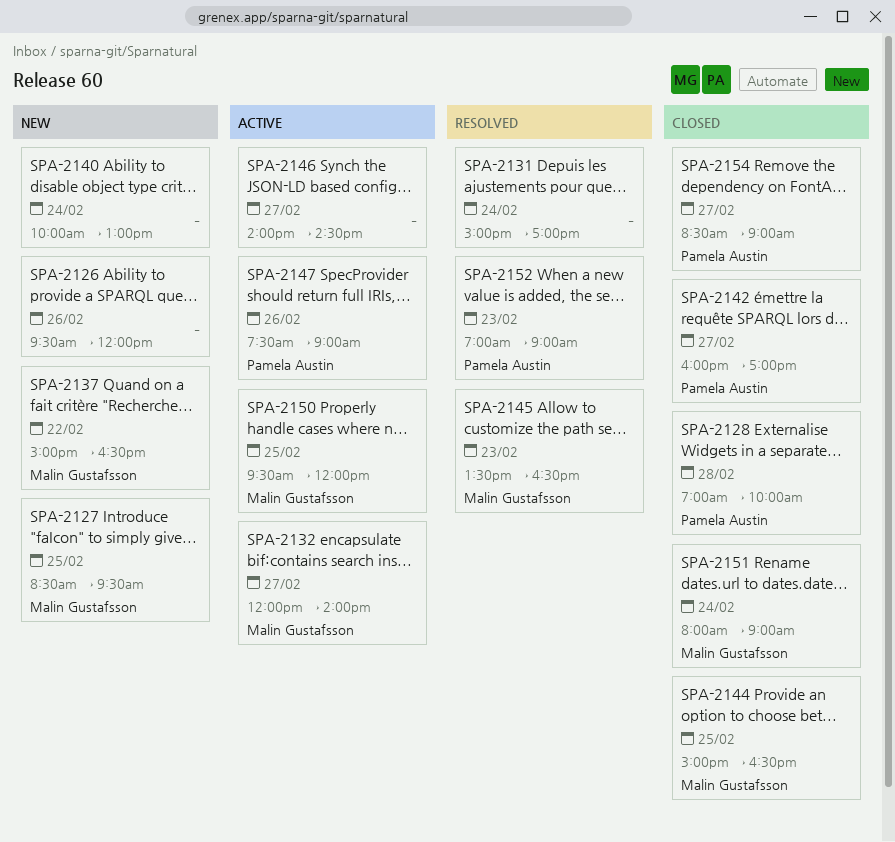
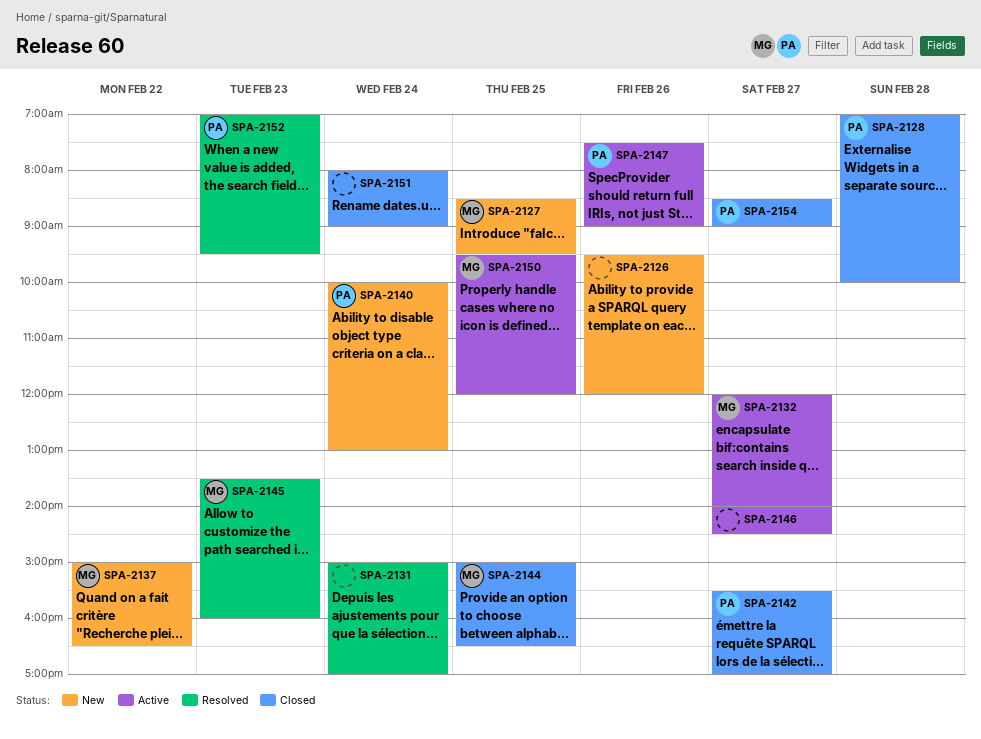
SPA-2140, owner: none -> Pamela Austin
SPA-2142, begins: 16:00 -> 15:30
SPA-2145, ends: 16:30 -> 16:00
SPA-2151, owner: Malin Gustafsson -> none
SPA-2152, ends: 09:00 -> 09:30

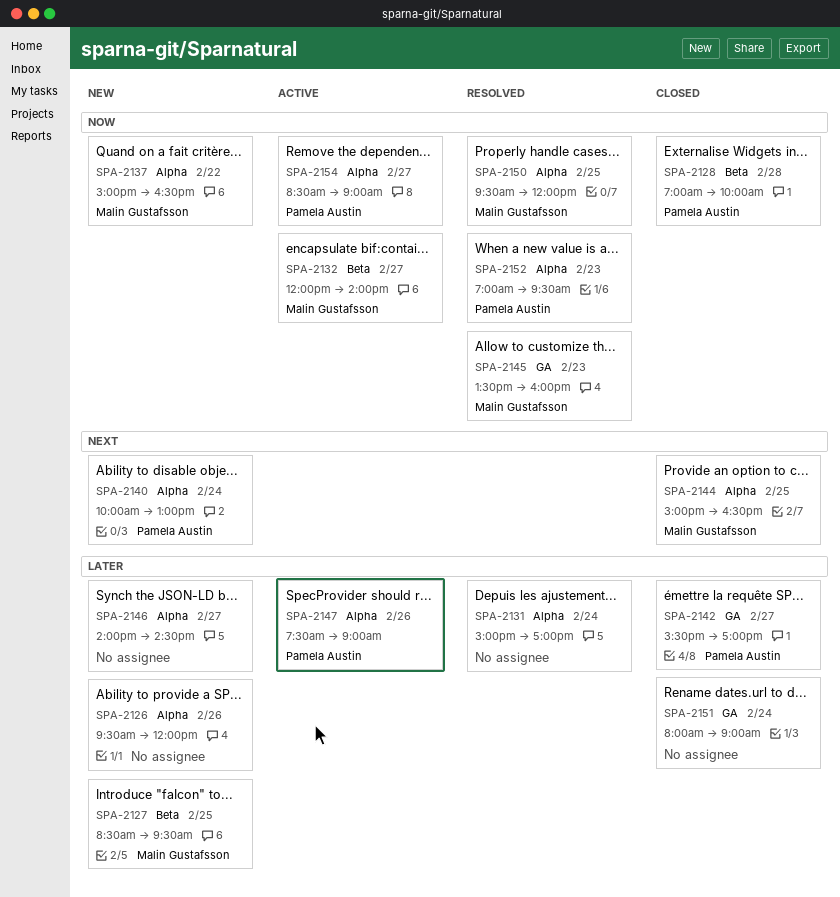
SPA-2146, status: Active -> New
SPA-2150, status: Active -> Resolved
SPA-2154, status: Closed -> Active

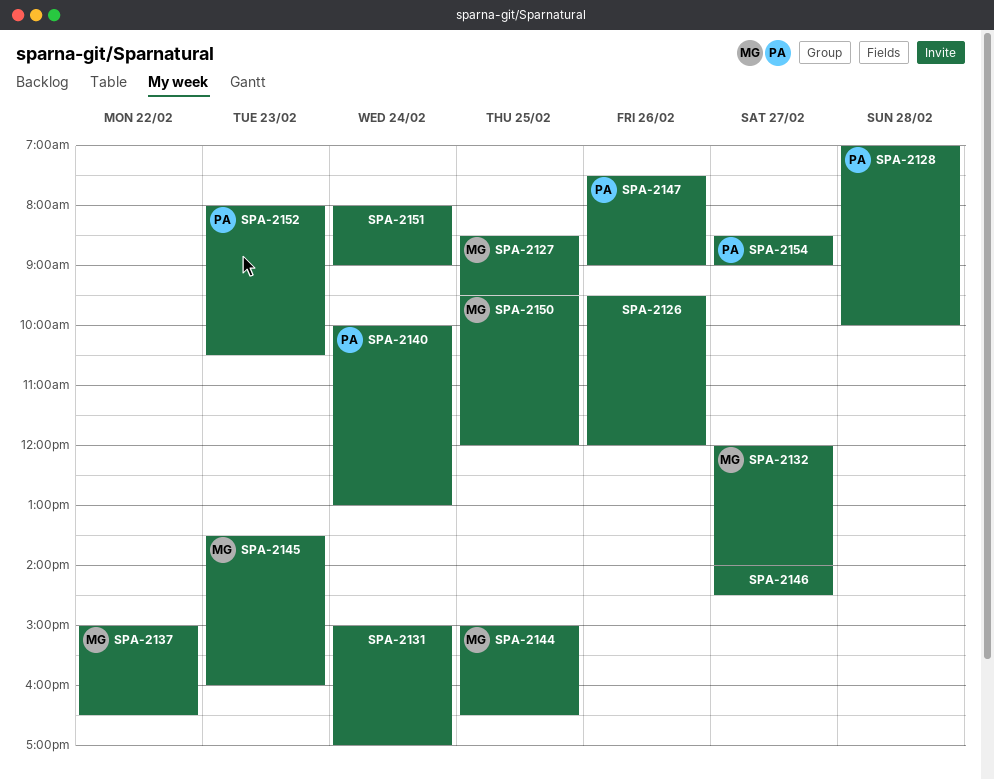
SPA-2142: present -> none
SPA-2152, begins: 07:00 -> 08:00
SPA-2152, ends: 09:30 -> 10:30

